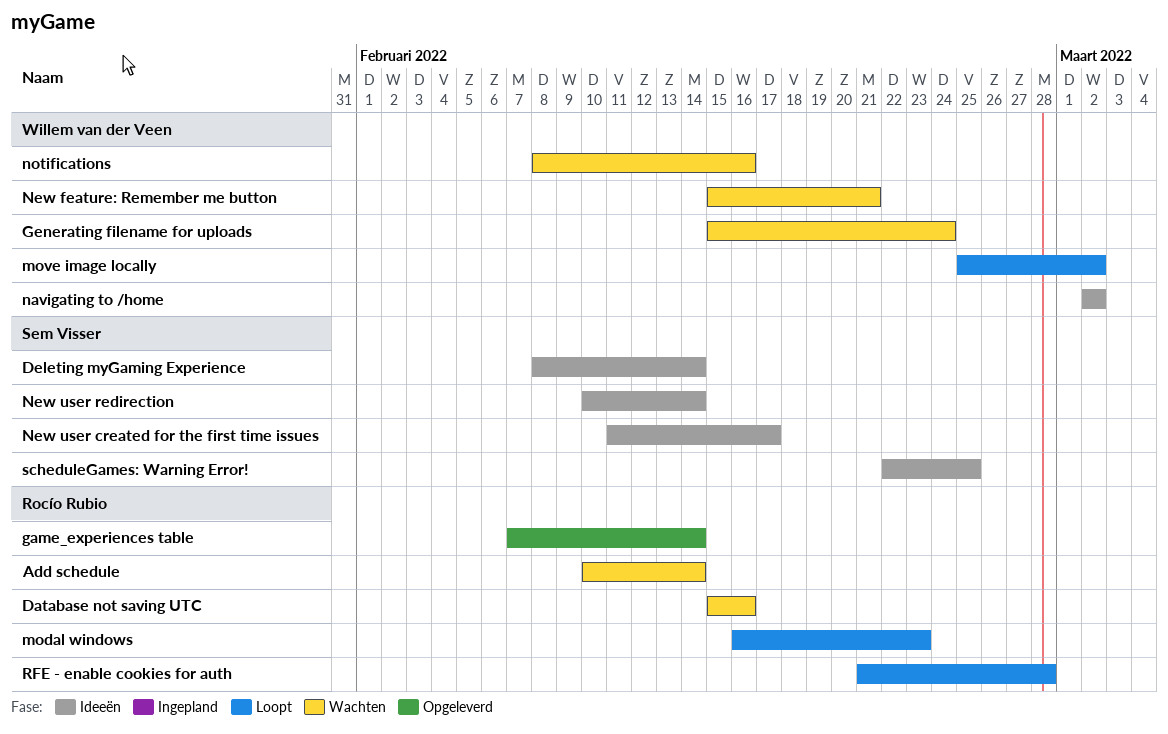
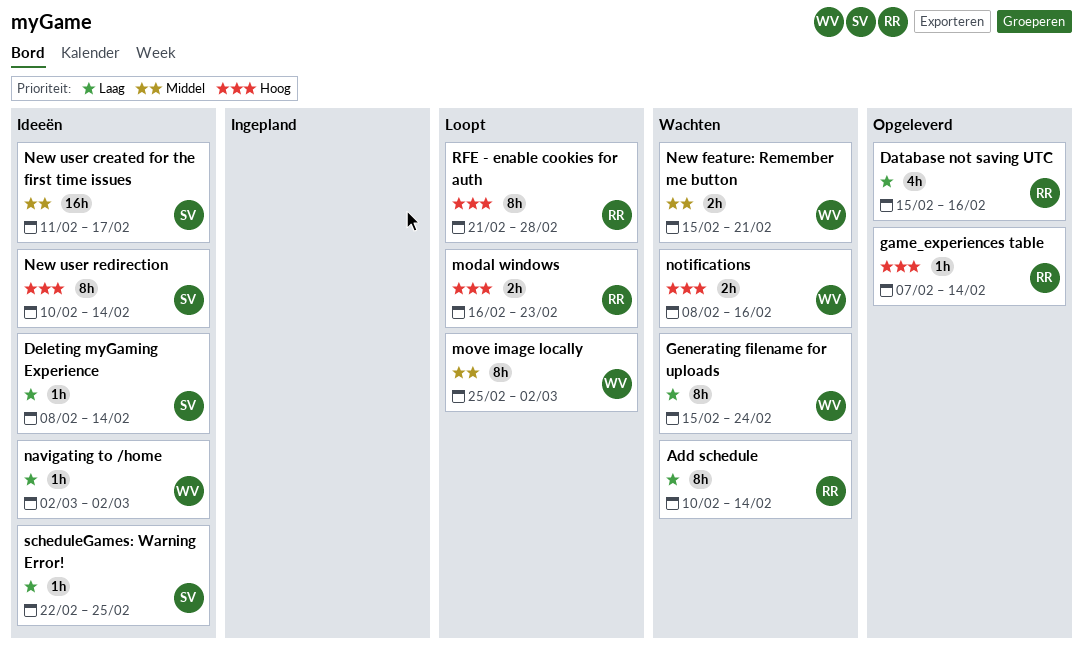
Database not saving UTC, status: Wachten -> Opgeleverd

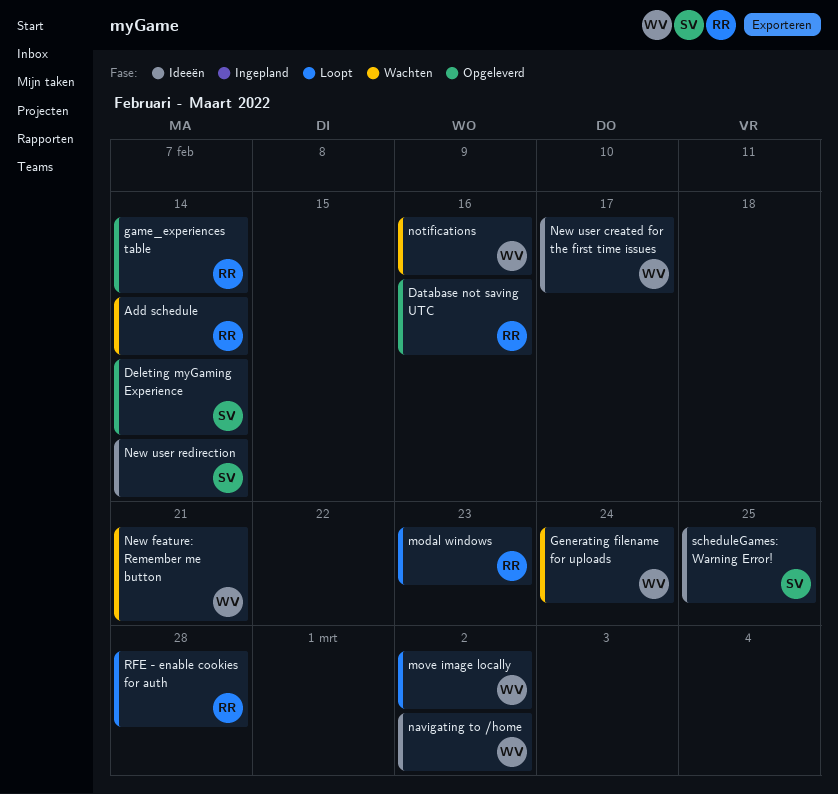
Deleting myGaming Experience, status: Ideeën -> Opgeleverd
New user created for the first time issues, owner: SV -> WV

